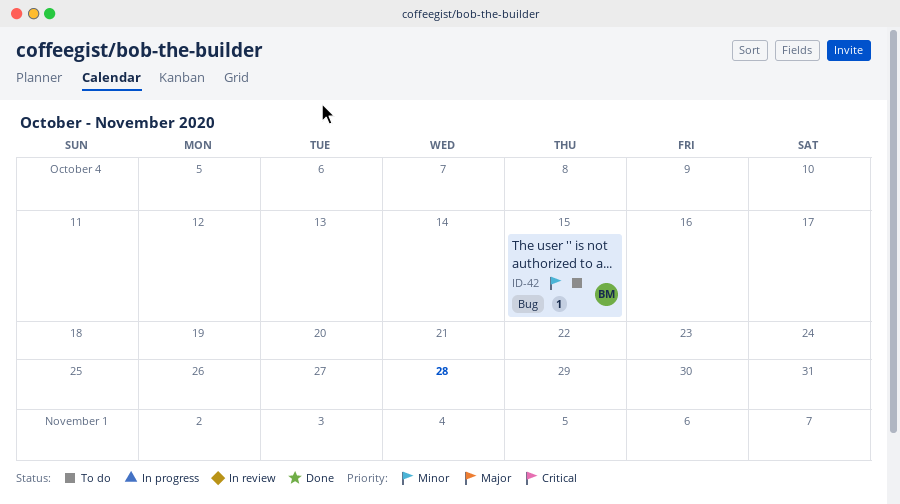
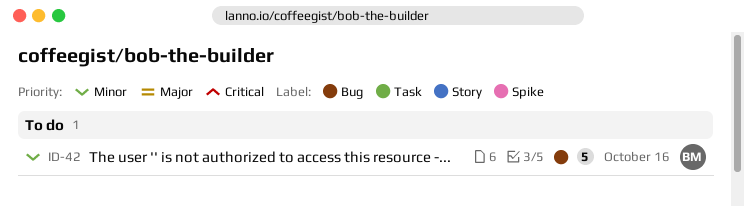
ID-42, estimate: 1 -> 5
ID-42, due: Oct 15 -> Oct 16

